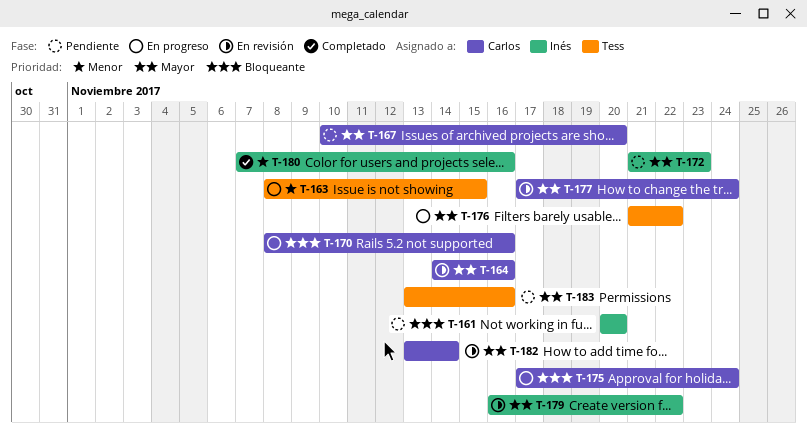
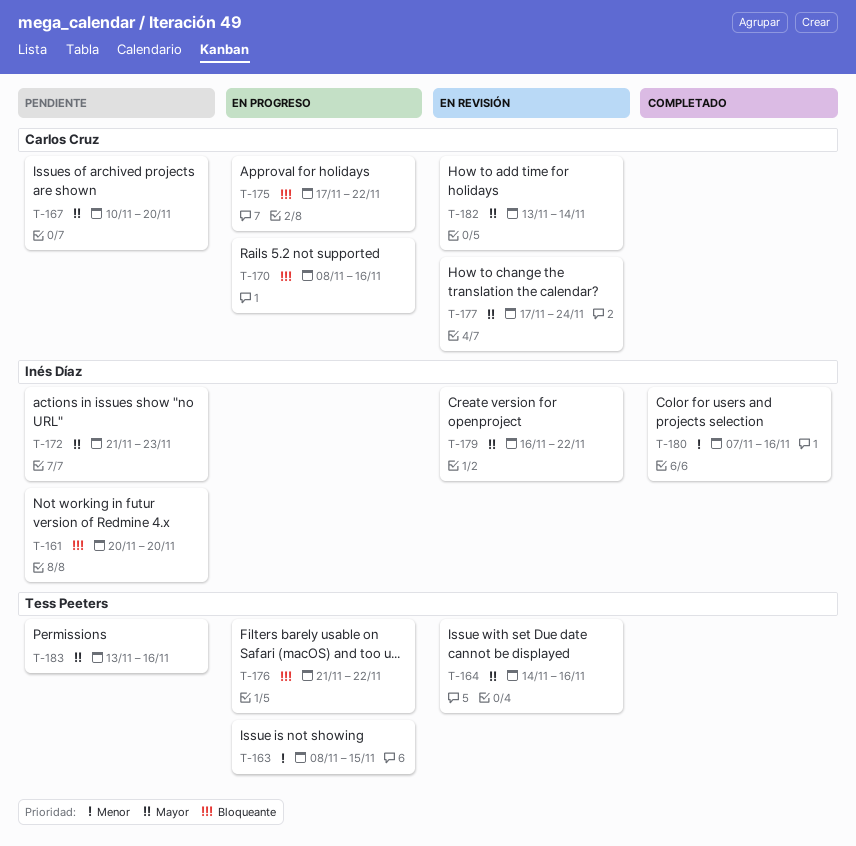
T-164, owner: Carlos Cruz -> Tess Peeters
T-175, due: Nov 24 -> Nov 22
T-176, priority: Mayor -> Bloqueante

